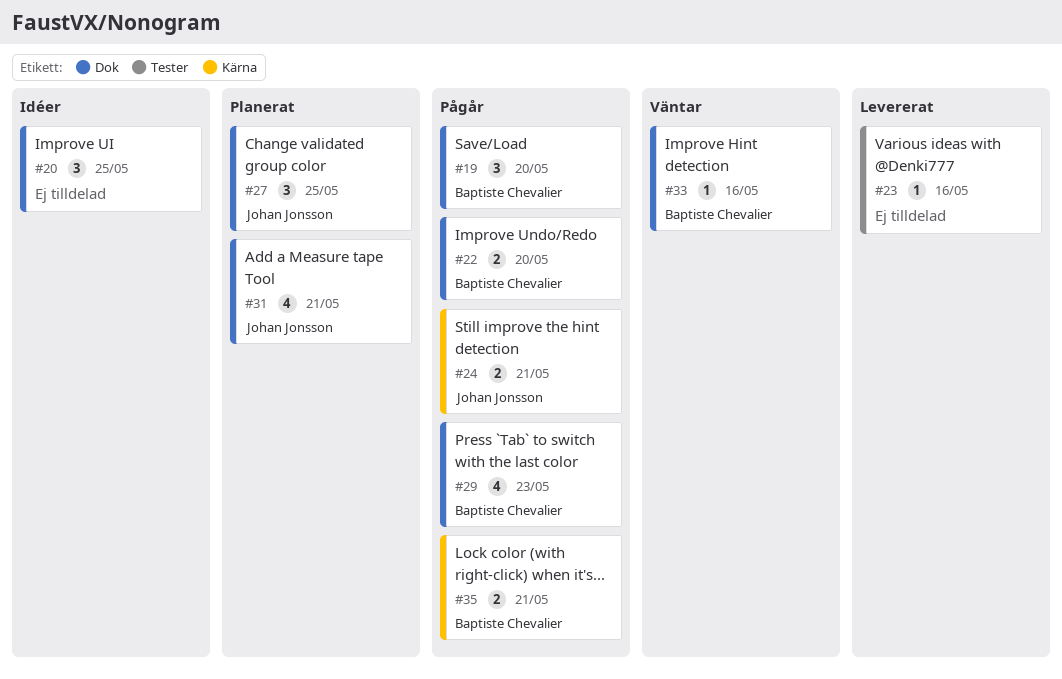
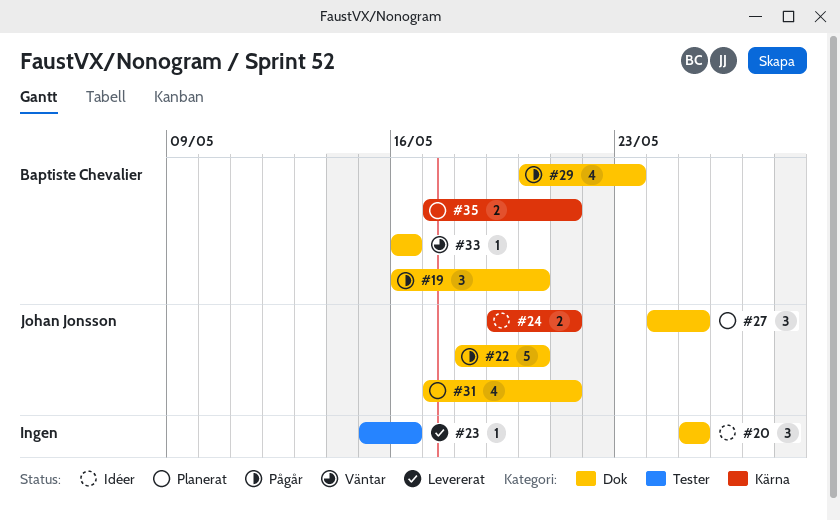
#22, owner: Baptiste Chevalier -> Johan Jonsson
#22, estimate: 2 -> 5
#24, status: Pågår -> Idéer
#35, status: Pågår -> Planerat

